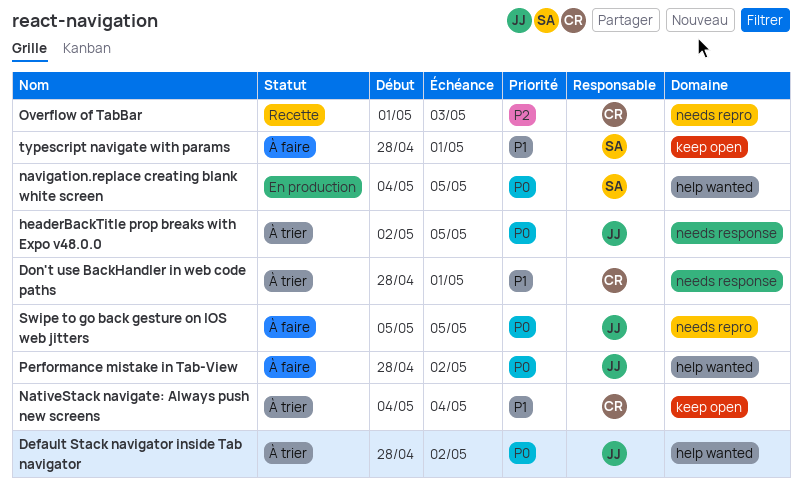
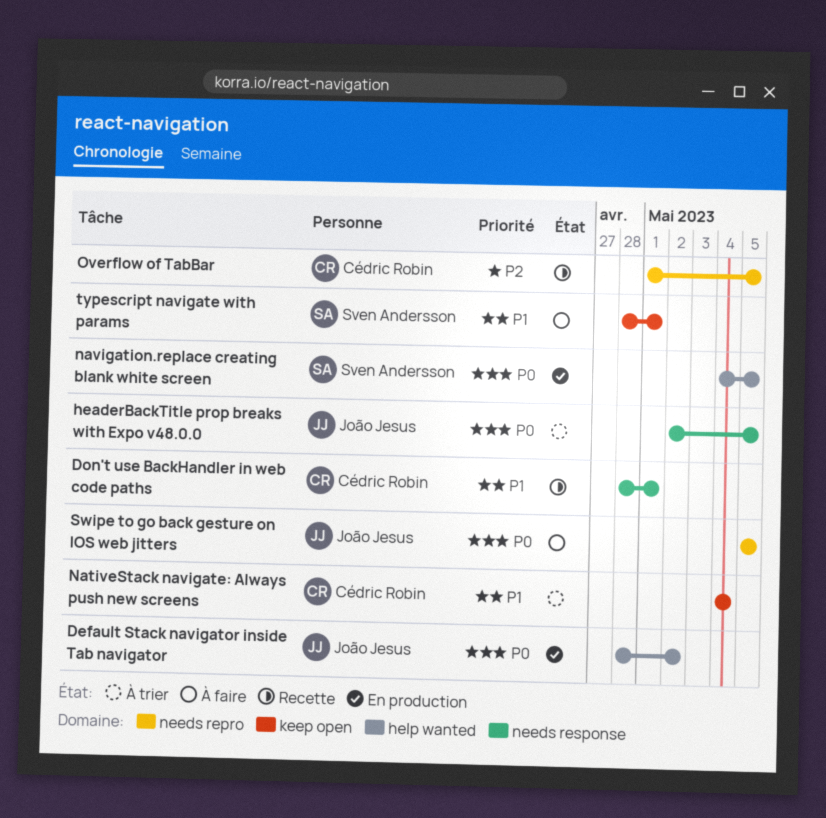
Default Stack navigator inside Tab navigator, status: À trier -> En production
Don't use BackHandler in web code paths, status: À trier -> Recette
Overflow of TabBar, due: May 3 -> May 5
Performance mistake in Tab-View: present -> none

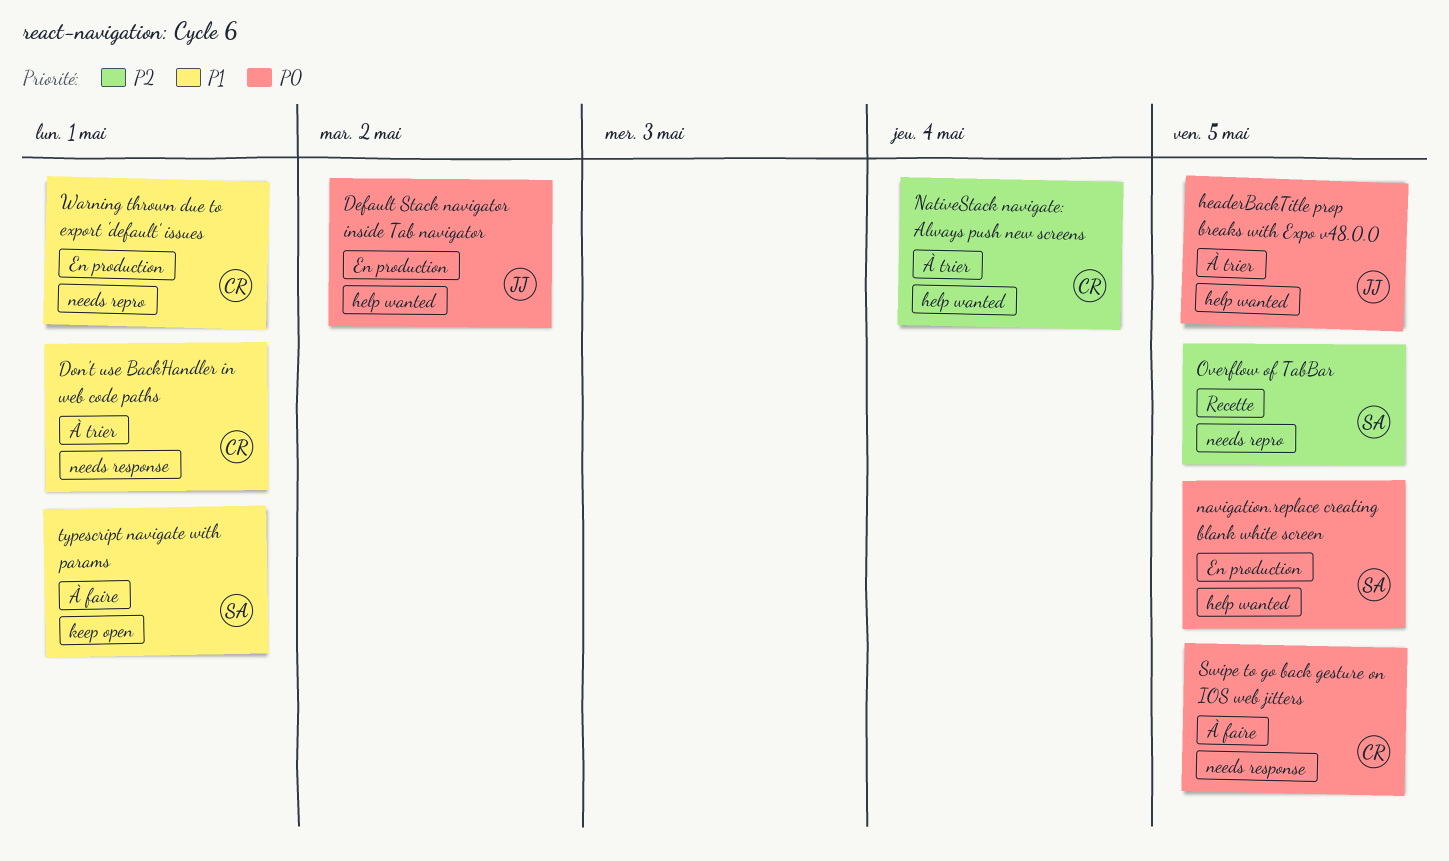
Don't use BackHandler in web code paths, status: Recette -> À trier
headerBackTitle prop breaks with Expo v48.0.0, label: needs response -> help wanted
NativeStack navigate: Always push new screens, priority: P1 -> P2
NativeStack navigate: Always push new screens, label: keep open -> help wanted
Overflow of TabBar, owner: Cédric Robin -> Sven Andersson
Swipe to go back gesture on IOS web jitters, owner: João Jesus -> Cédric Robin
Swipe to go back gesture on IOS web jitters, label: needs repro -> needs response
Warning thrown due to export 'default' issues: none -> present

